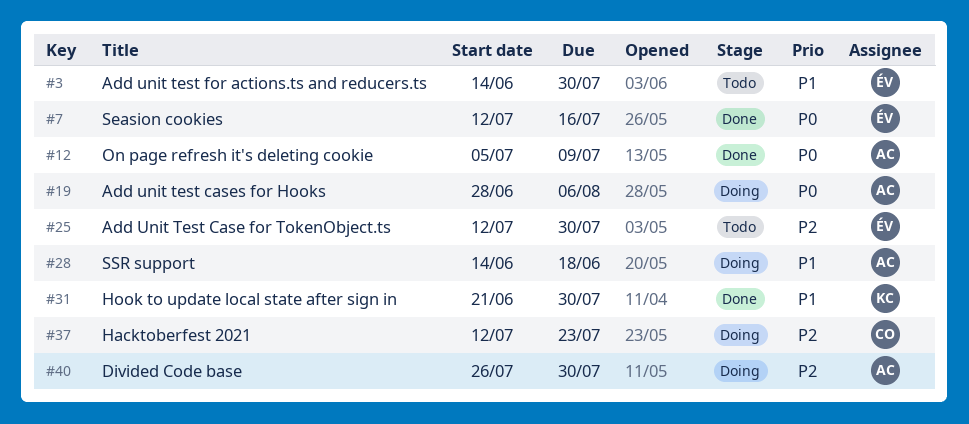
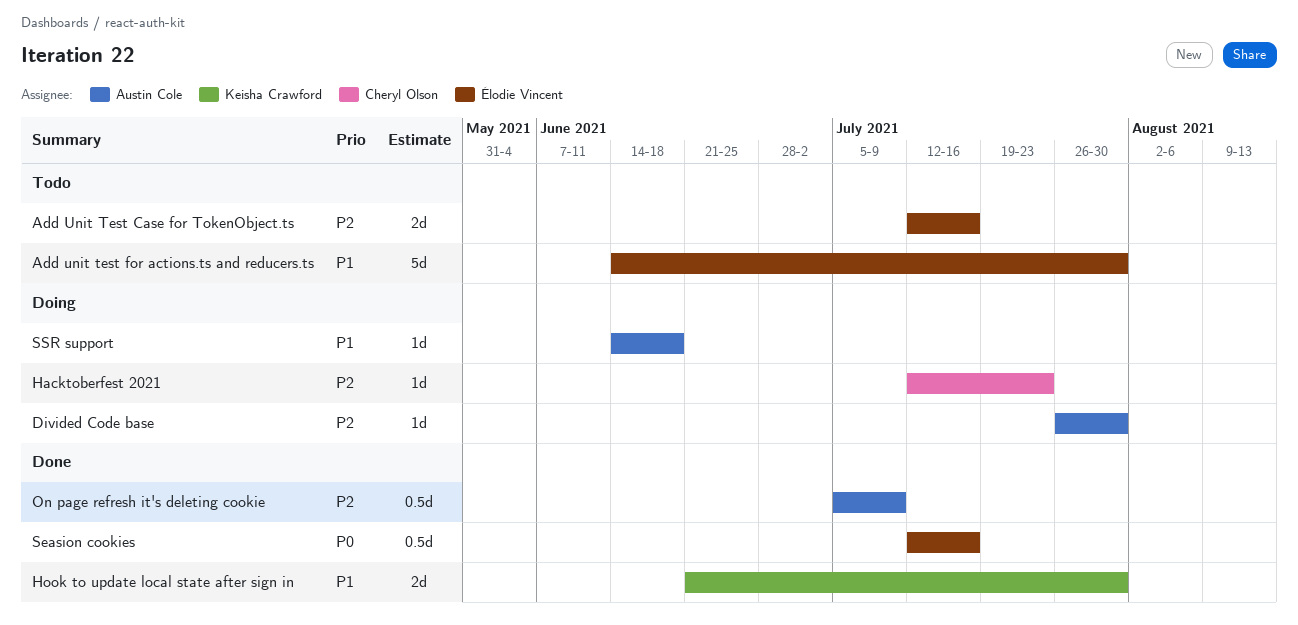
Add Unit Test Case for TokenObject.ts, due: Jul 30 -> Jul 16
Add unit test cases for Hooks: present -> none
On page refresh it's deleting cookie, priority: P0 -> P2

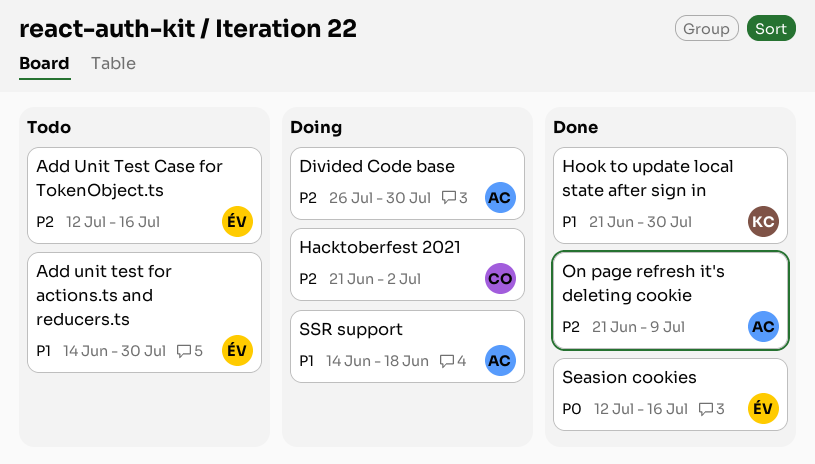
Hacktoberfest 2021, start: Jul 12 -> Jun 21
Hacktoberfest 2021, due: Jul 23 -> Jul 2
On page refresh it's deleting cookie, start: Jul 5 -> Jun 21

